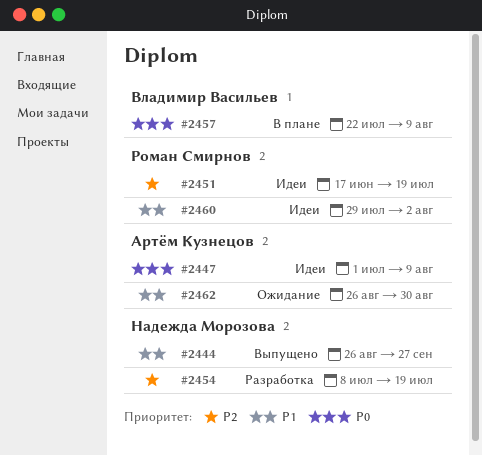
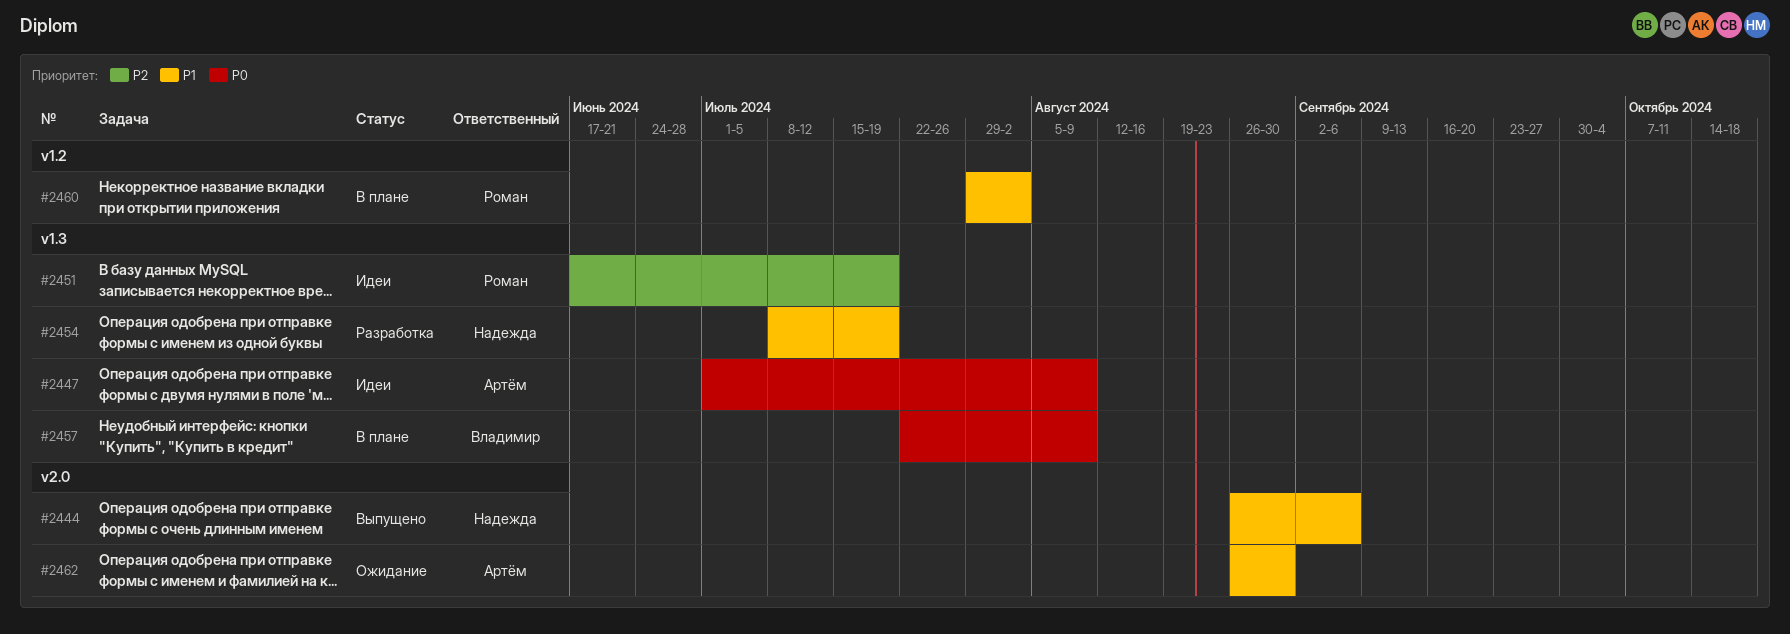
#2444, due: Sep 27 -> Sep 6
#2454, priority: P2 -> P1
#2460, status: Идеи -> В плане

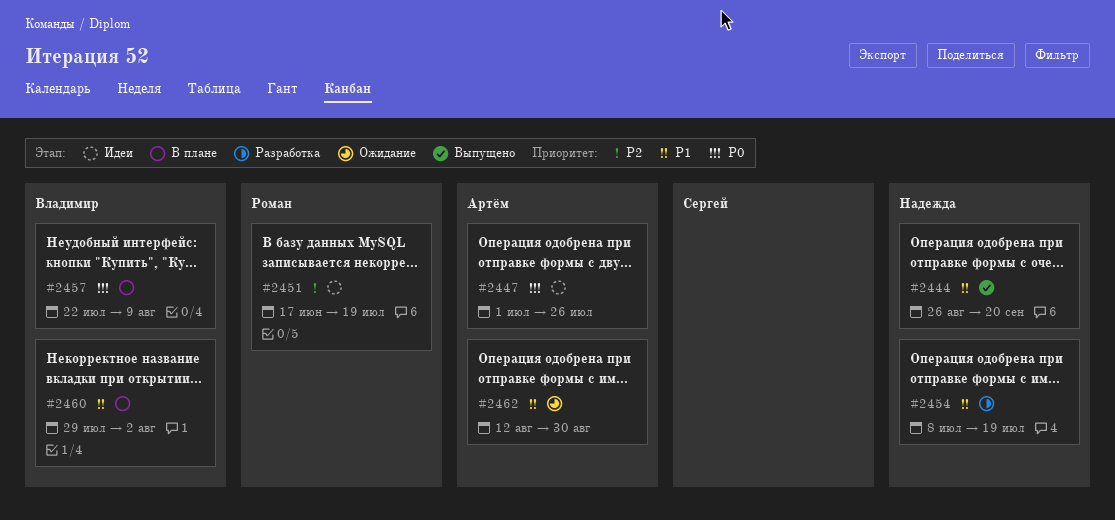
#2444, due: Sep 6 -> Sep 20
#2447, due: Aug 9 -> Jul 26
#2460, owner: Роман -> Владимир
#2462, start: Aug 26 -> Aug 12

